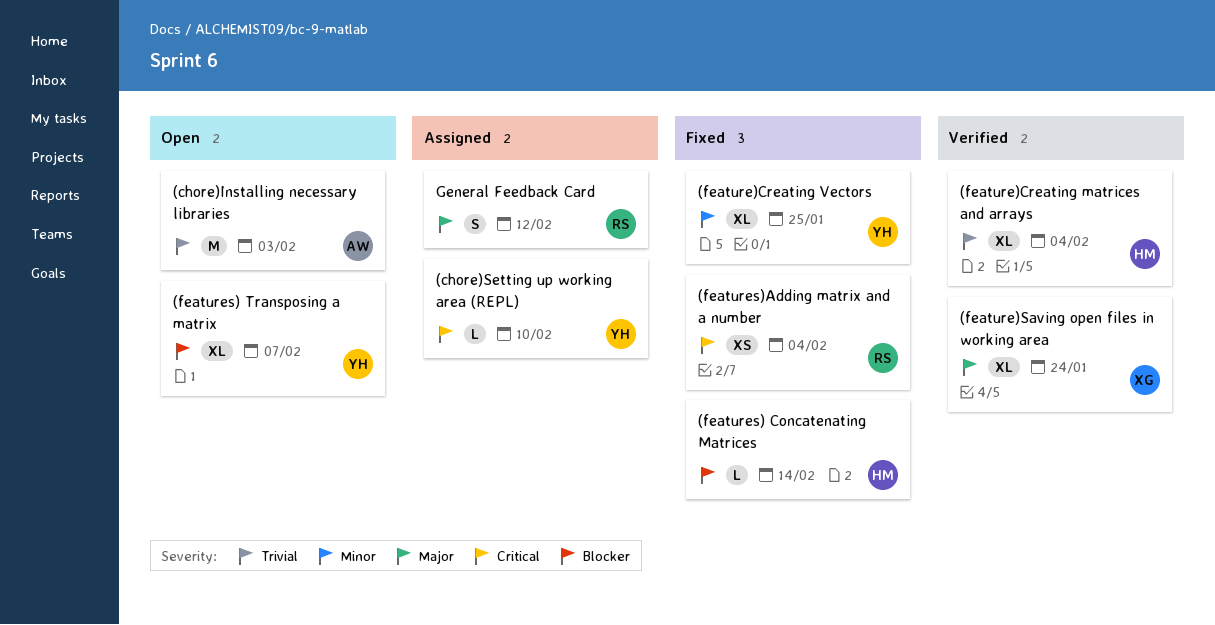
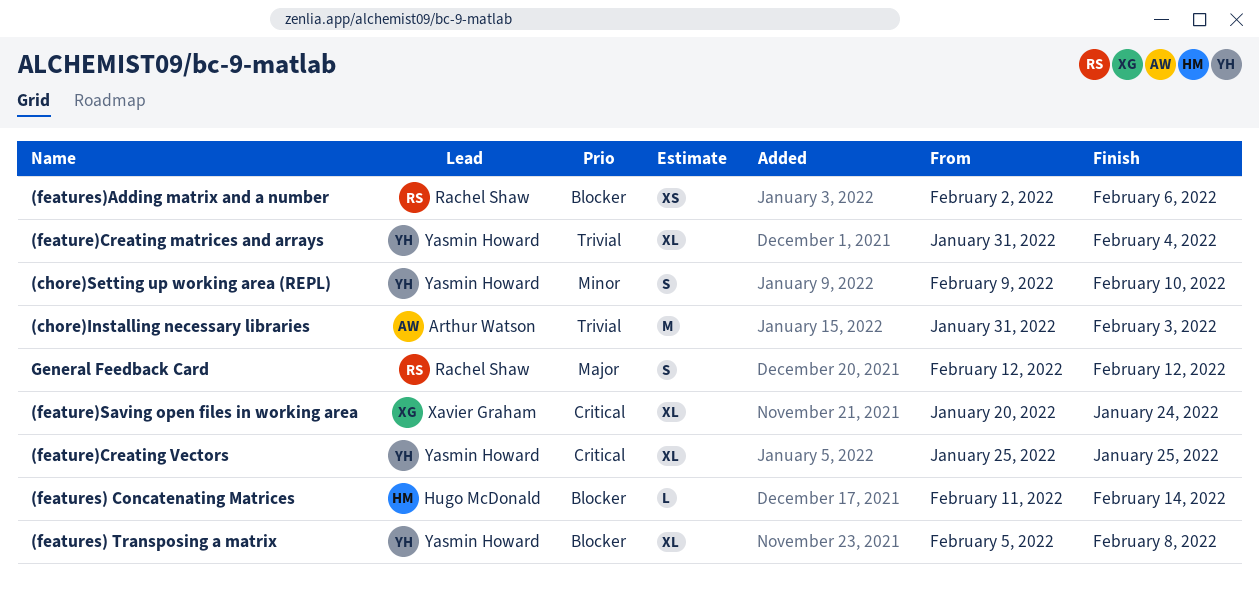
(chore)Setting up working area (REPL), priority: Critical -> Minor
(chore)Setting up working area (REPL), estimate: L -> S
(feature)Creating matrices and arrays, owner: Hugo McDonald -> Yasmin Howard
(feature)Creating Vectors, priority: Minor -> Critical
(feature)Saving open files in working area, priority: Major -> Critical
(features) Transposing a matrix, due: Feb 7 -> Feb 8
(features)Adding matrix and a number, priority: Critical -> Blocker
(features)Adding matrix and a number, due: Feb 4 -> Feb 6

